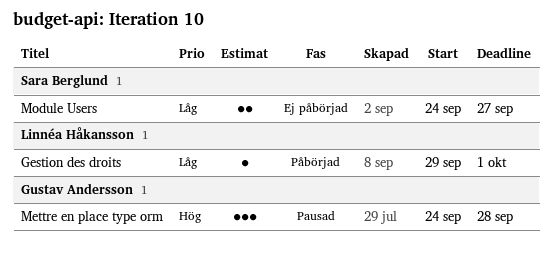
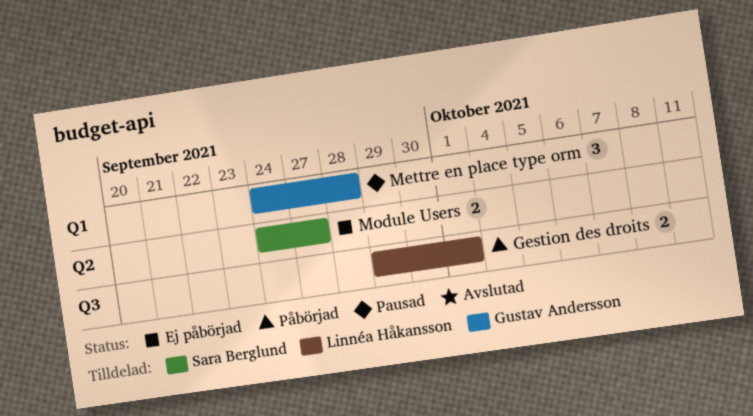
Gestion des droits, estimate: 1 -> 2

